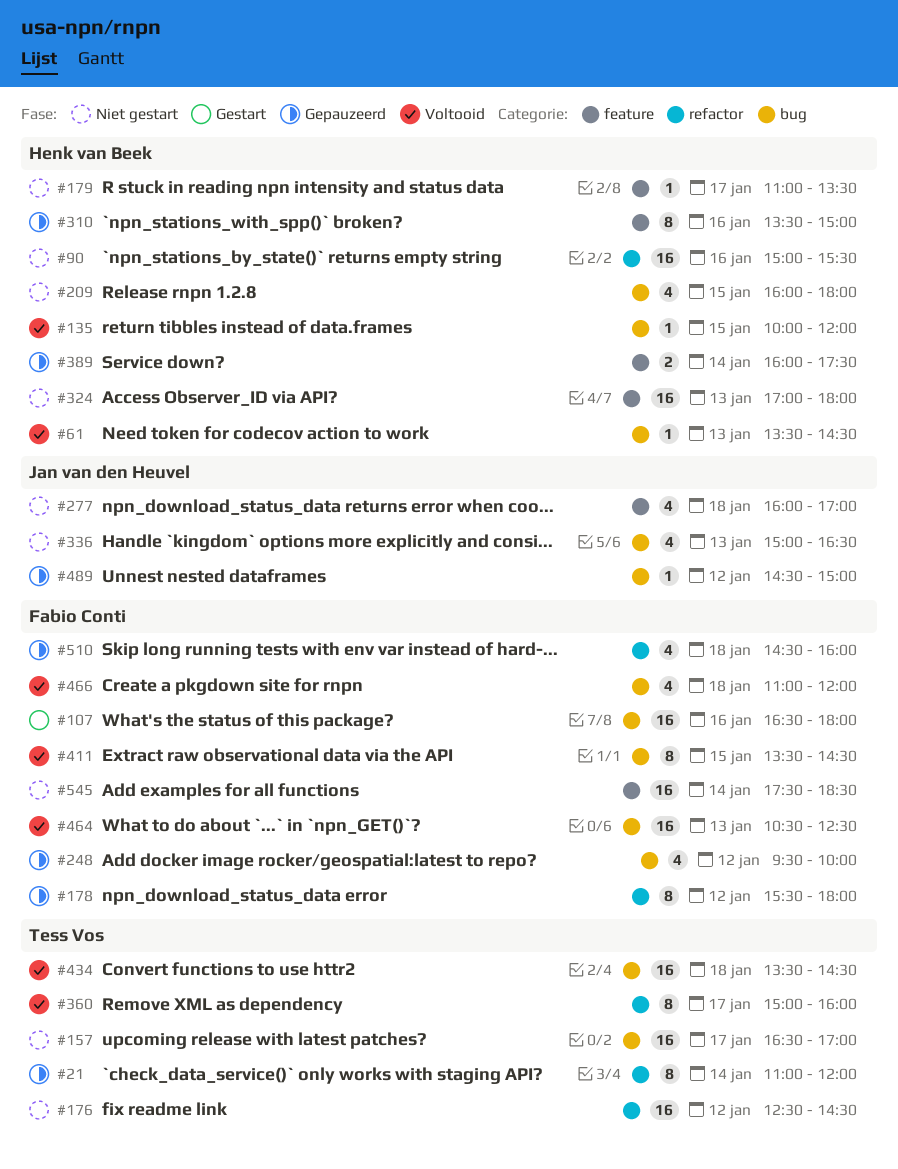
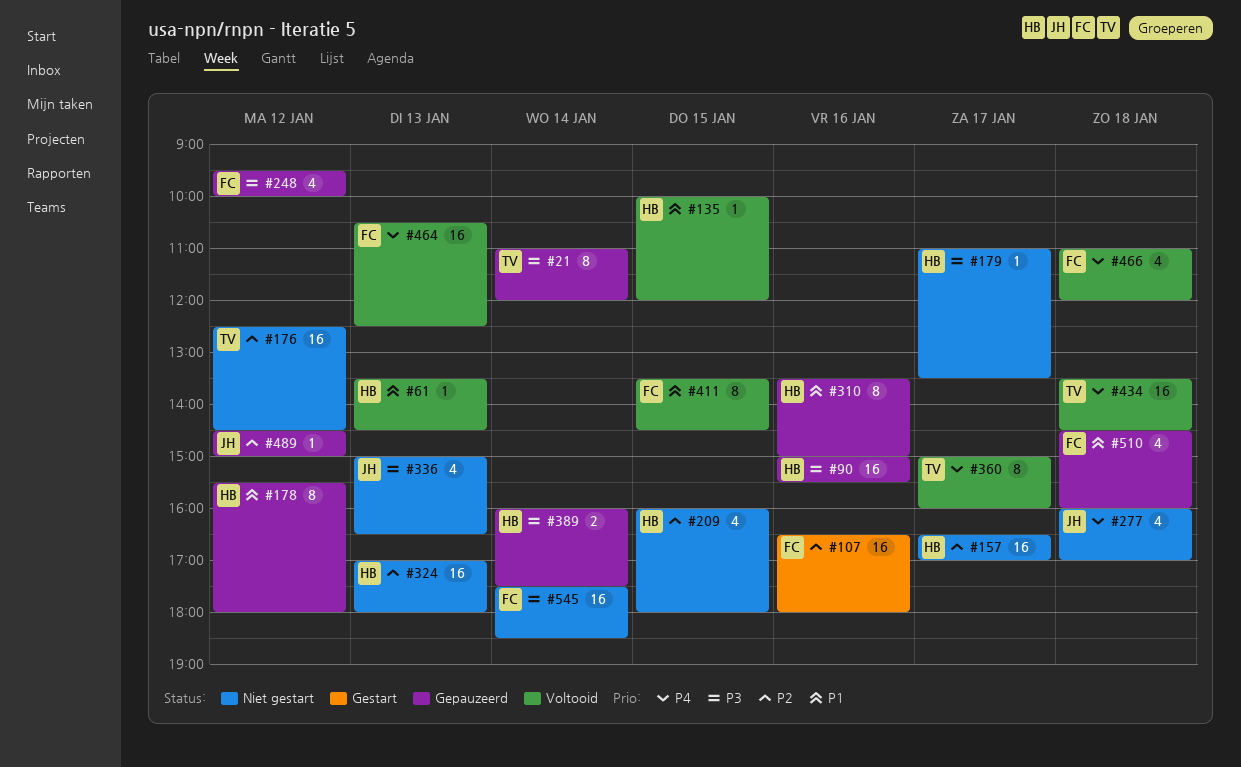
#90, status: Niet gestart -> Gepauzeerd
#157, owner: Tess Vos -> Henk van Beek
#178, owner: Fabio Conti -> Henk van Beek

